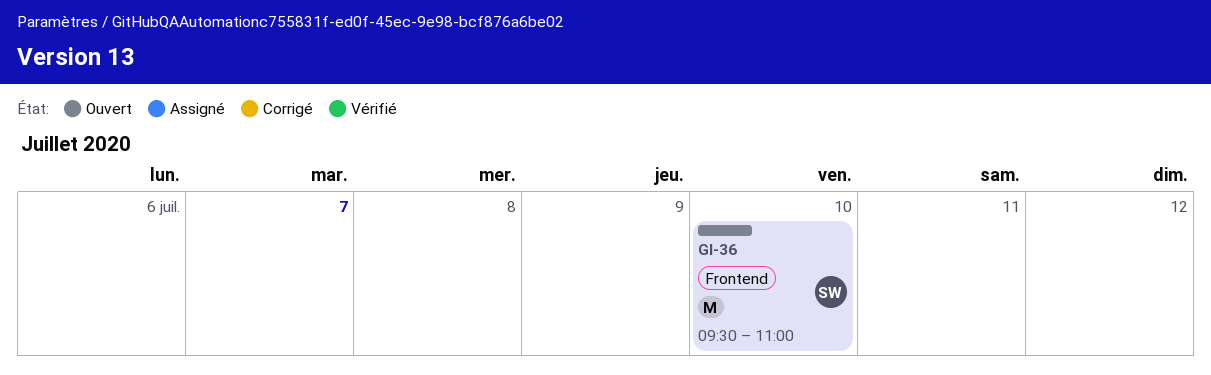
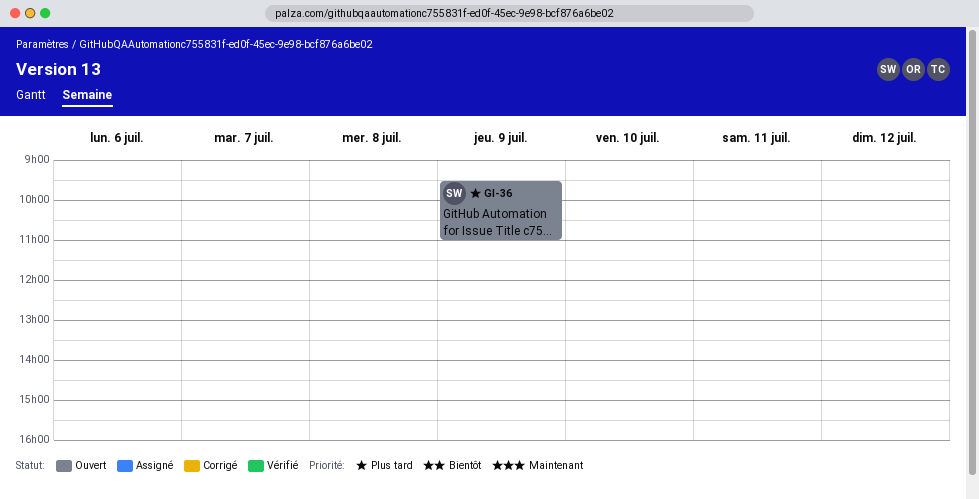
GI-36, day: Jul 10 -> Jul 9

